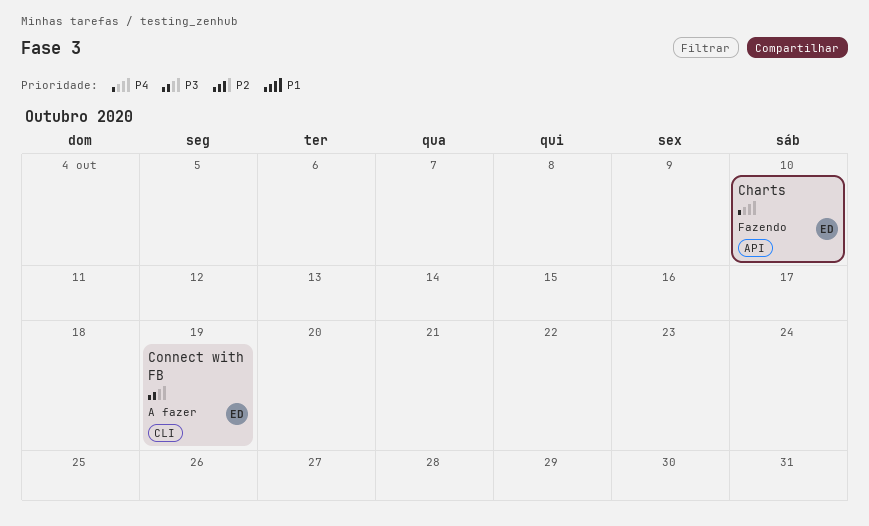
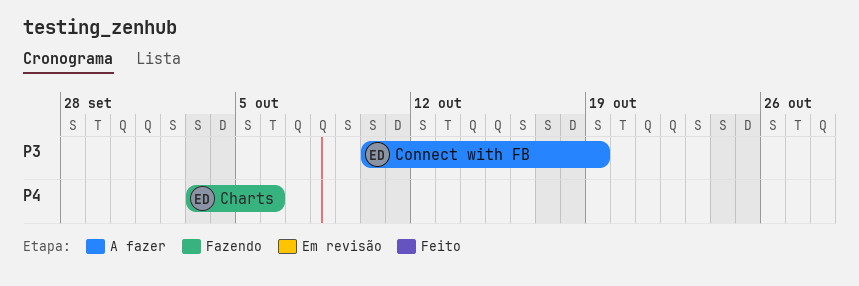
Charts, due: Oct 10 -> Oct 6

